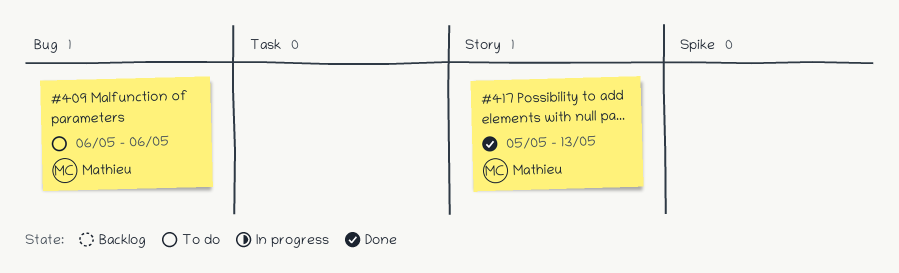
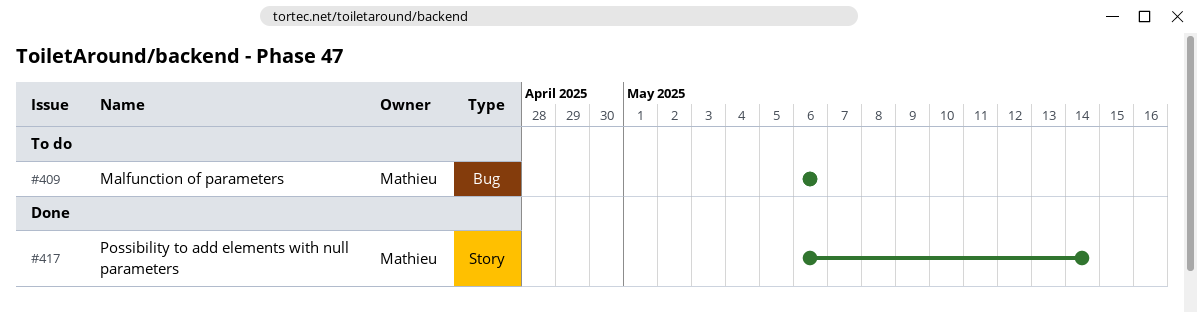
#417, start: May 5 -> May 6
#417, due: May 13 -> May 14

